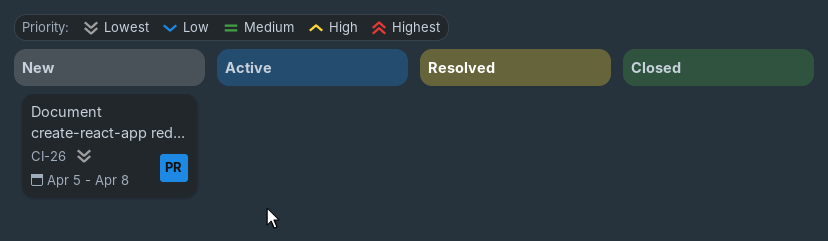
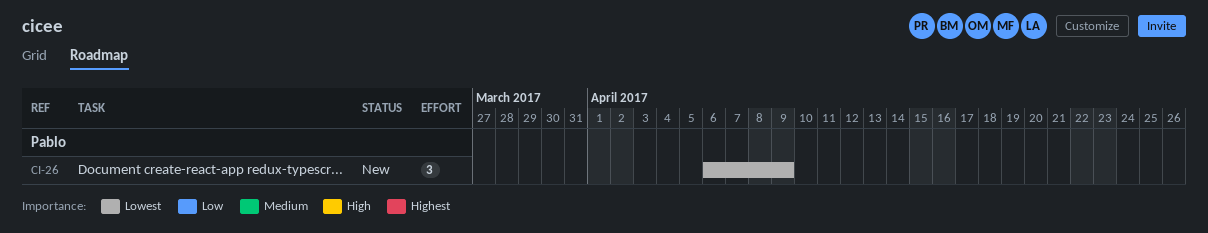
CI-26, start: Apr 5 -> Apr 6
CI-26, due: Apr 8 -> Apr 9

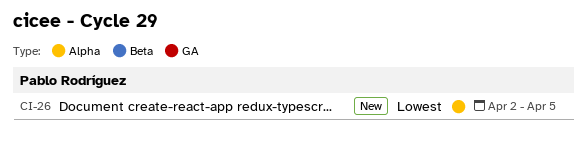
CI-26, start: Apr 6 -> Apr 2
CI-26, due: Apr 9 -> Apr 5

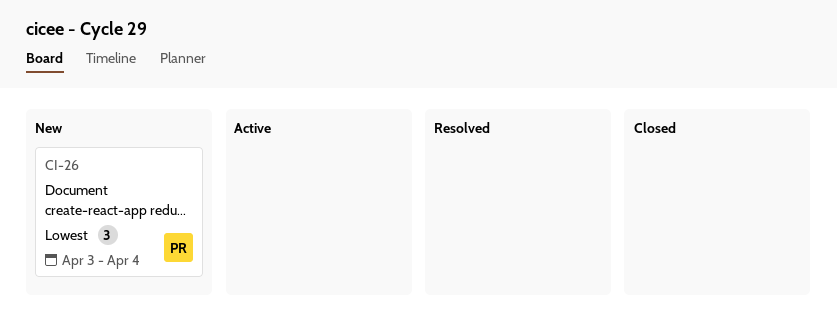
CI-26, start: Apr 2 -> Apr 3
CI-26, due: Apr 5 -> Apr 4

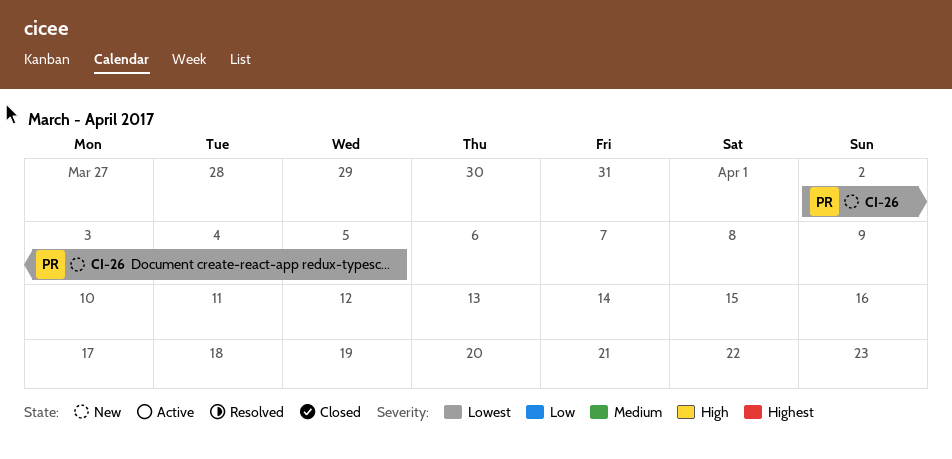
CI-26, start: Apr 3 -> Apr 2
CI-26, due: Apr 4 -> Apr 5

